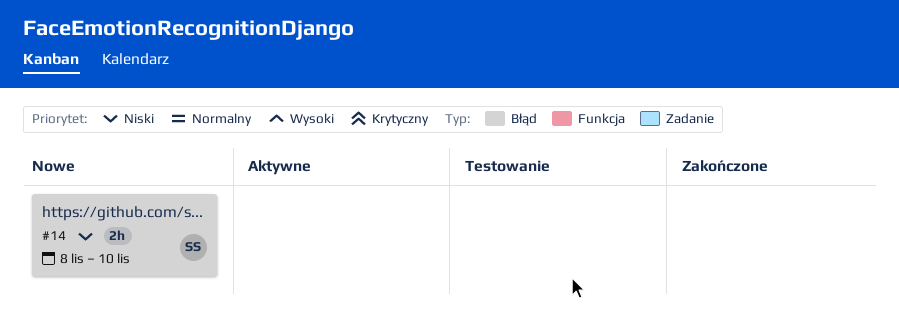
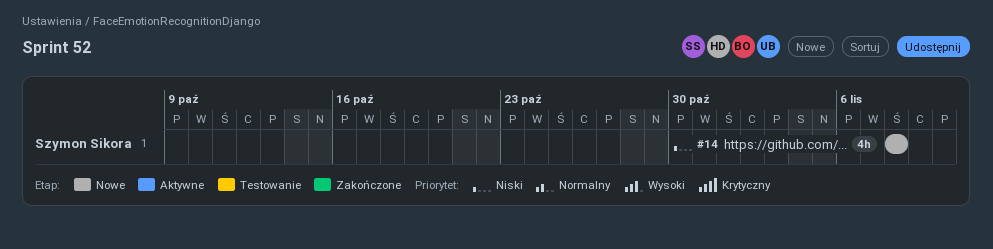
#14, estimate: 2h -> 4h
#14, due: Nov 10 -> Nov 8

